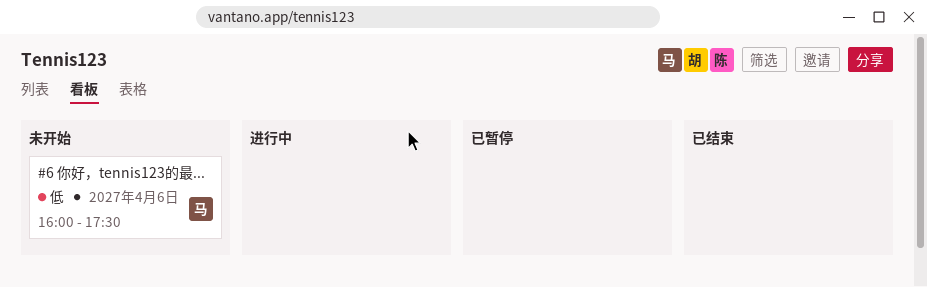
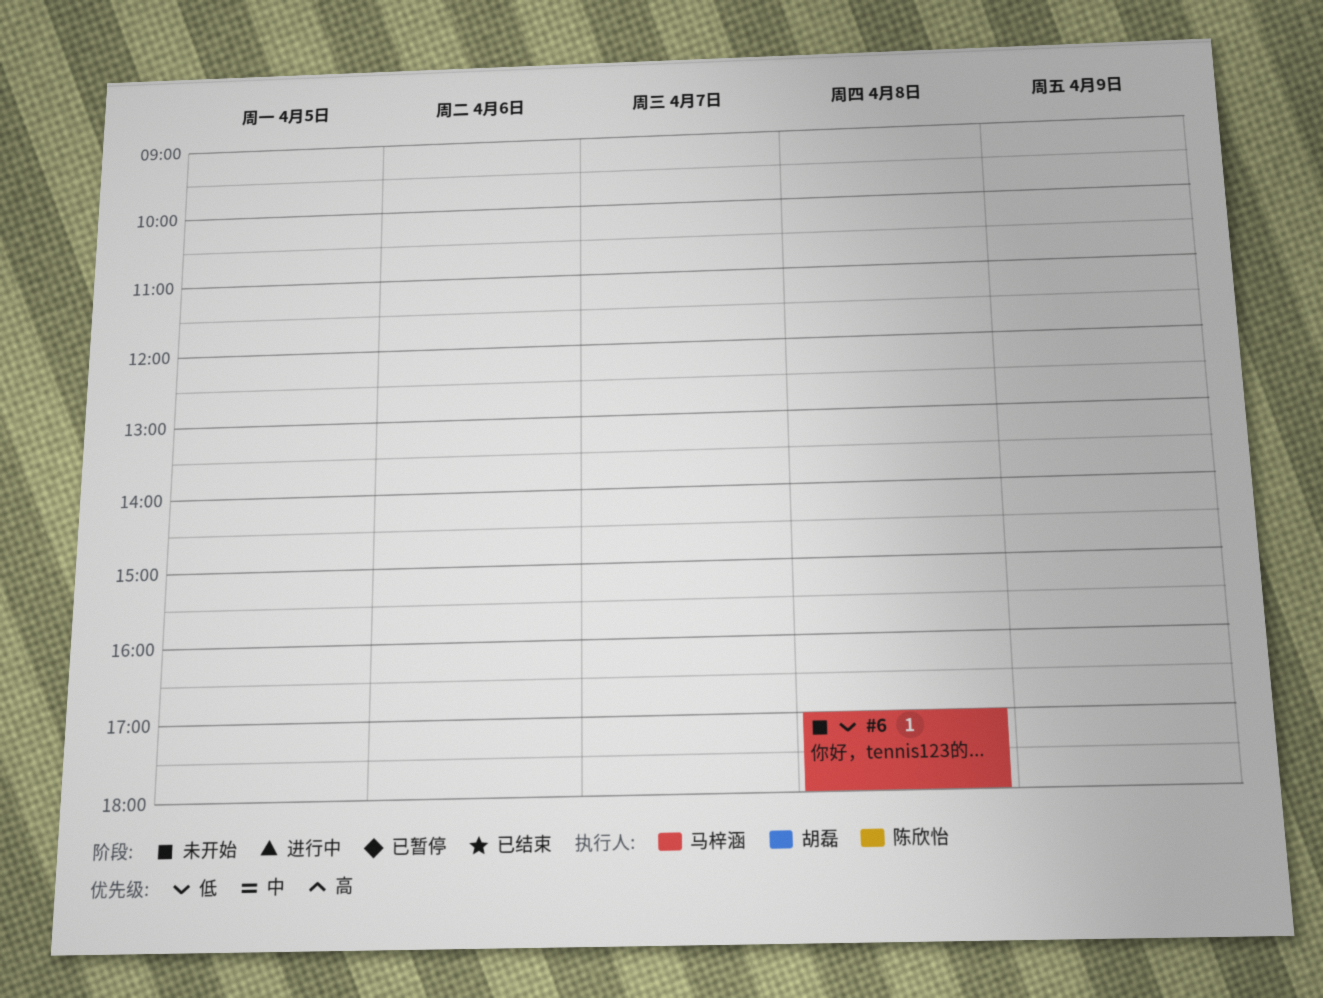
#6, day: Apr 6 -> Apr 8
#6, begins: 16:00 -> 17:00
#6, ends: 17:30 -> 18:00

